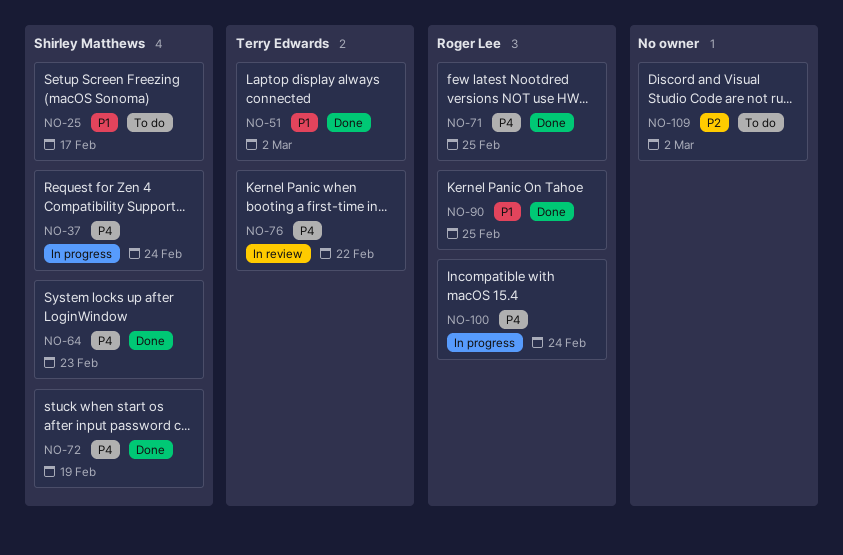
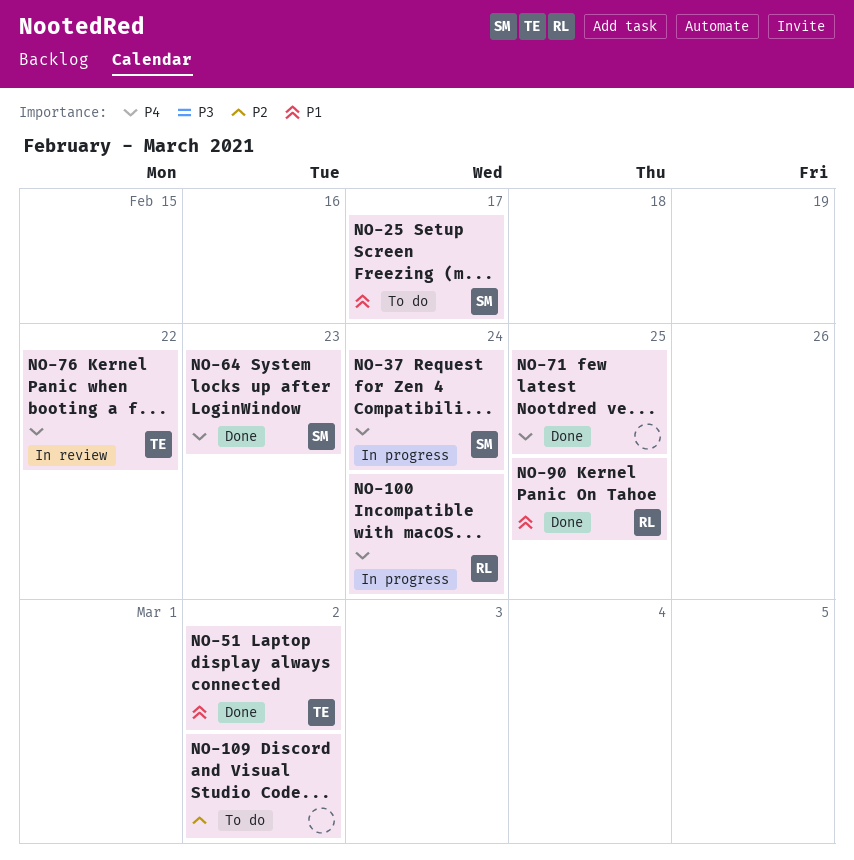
NO-71, owner: Roger Lee -> none
NO-72: present -> none

